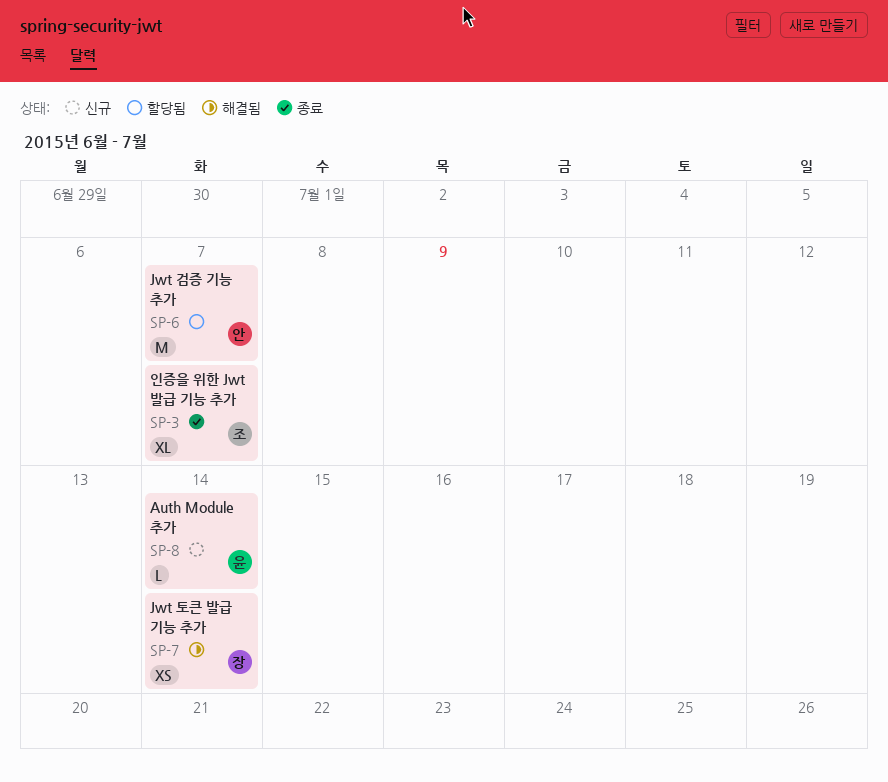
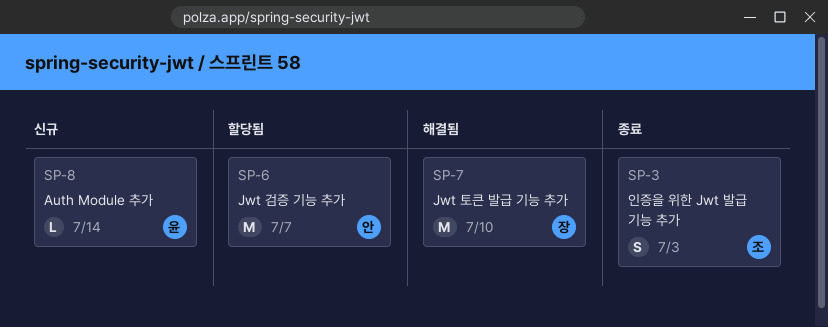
SP-3, estimate: XL -> S
SP-3, due: Jul 7 -> Jul 3
SP-7, estimate: XS -> M
SP-7, due: Jul 14 -> Jul 10

